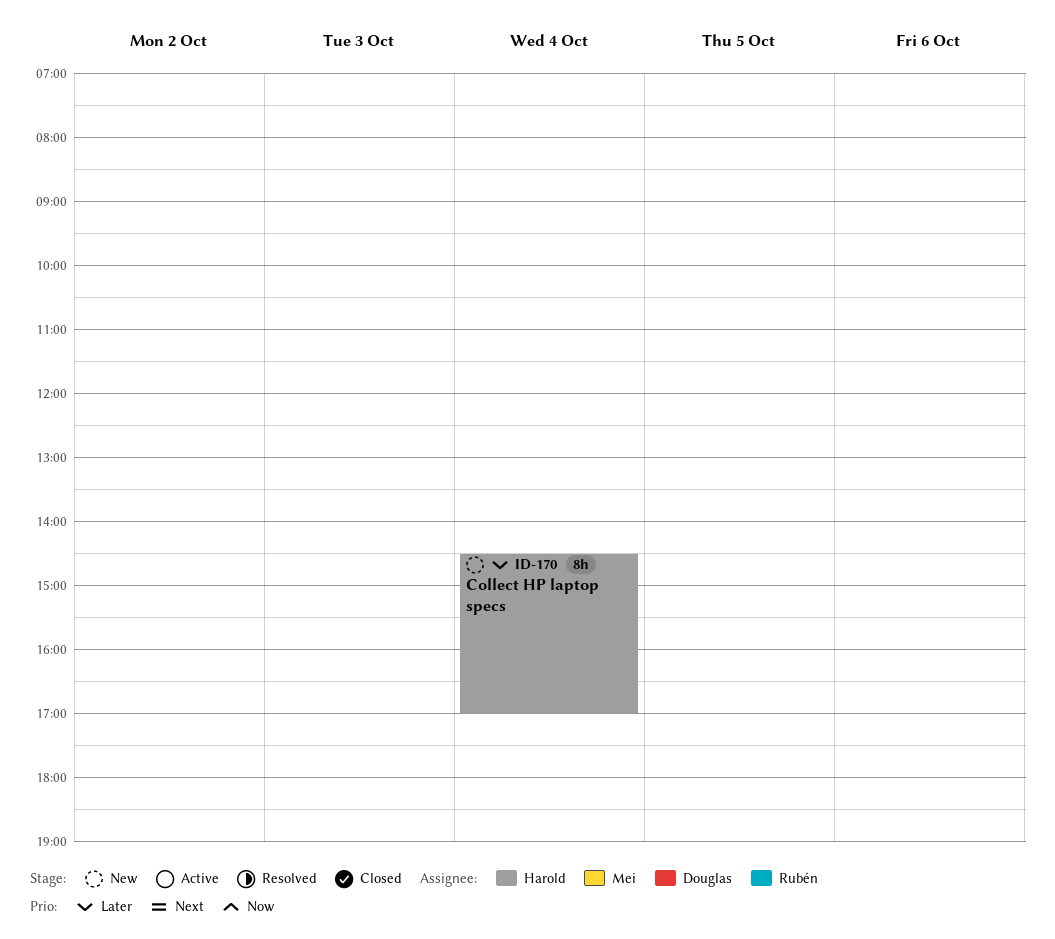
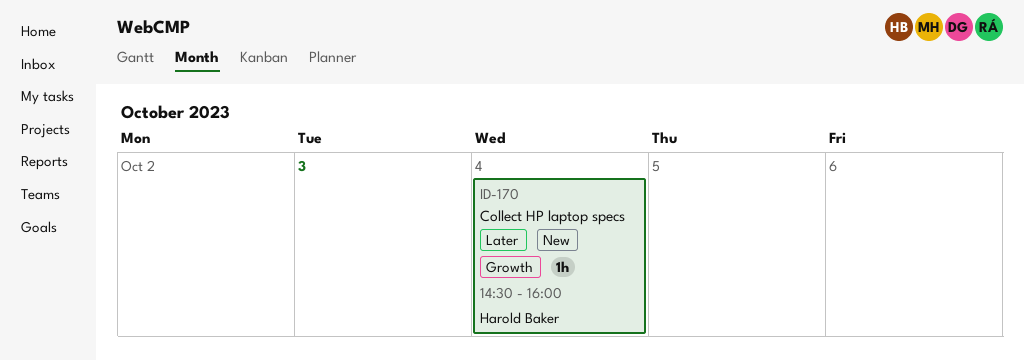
ID-170, estimate: 8h -> 1h
ID-170, ends: 17:00 -> 16:00

